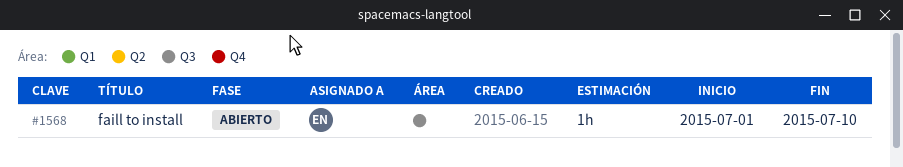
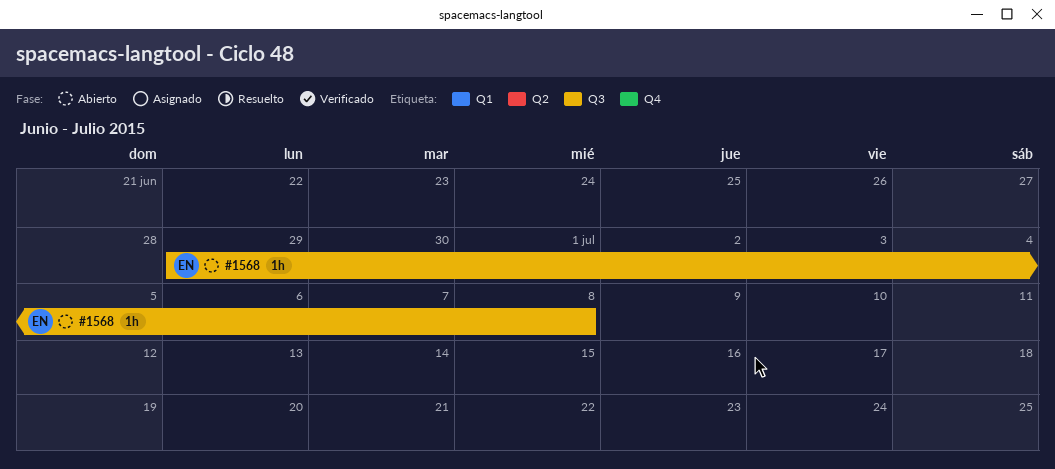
#1568, start: Jul 1 -> Jun 29
#1568, due: Jul 10 -> Jul 8

